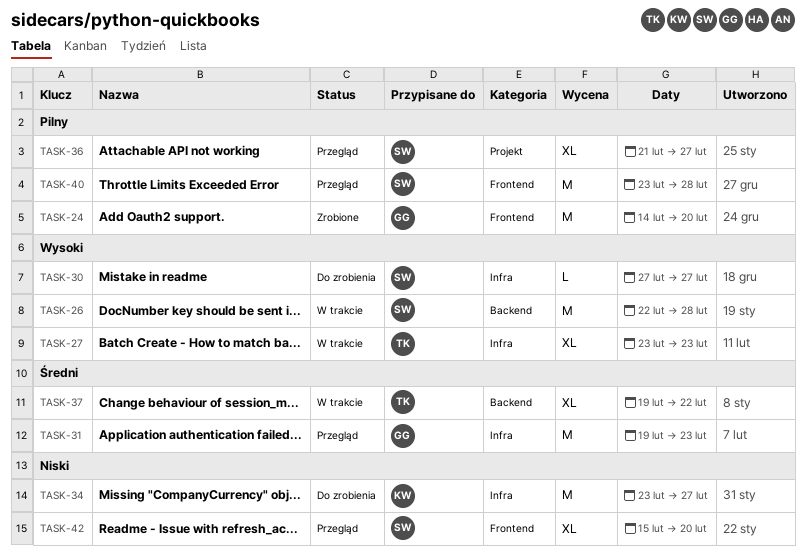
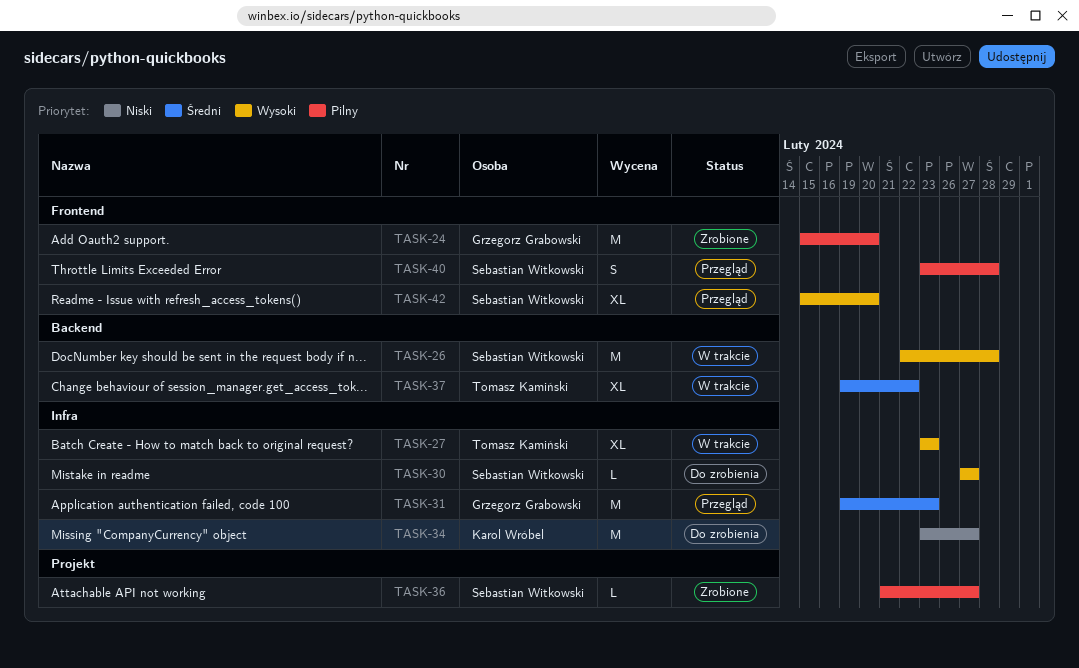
TASK-24, start: Feb 14 -> Feb 15
TASK-36, status: Przegląd -> Zrobione
TASK-36, estimate: XL -> L
TASK-40, estimate: M -> S
TASK-42, priority: Niski -> Wysoki

